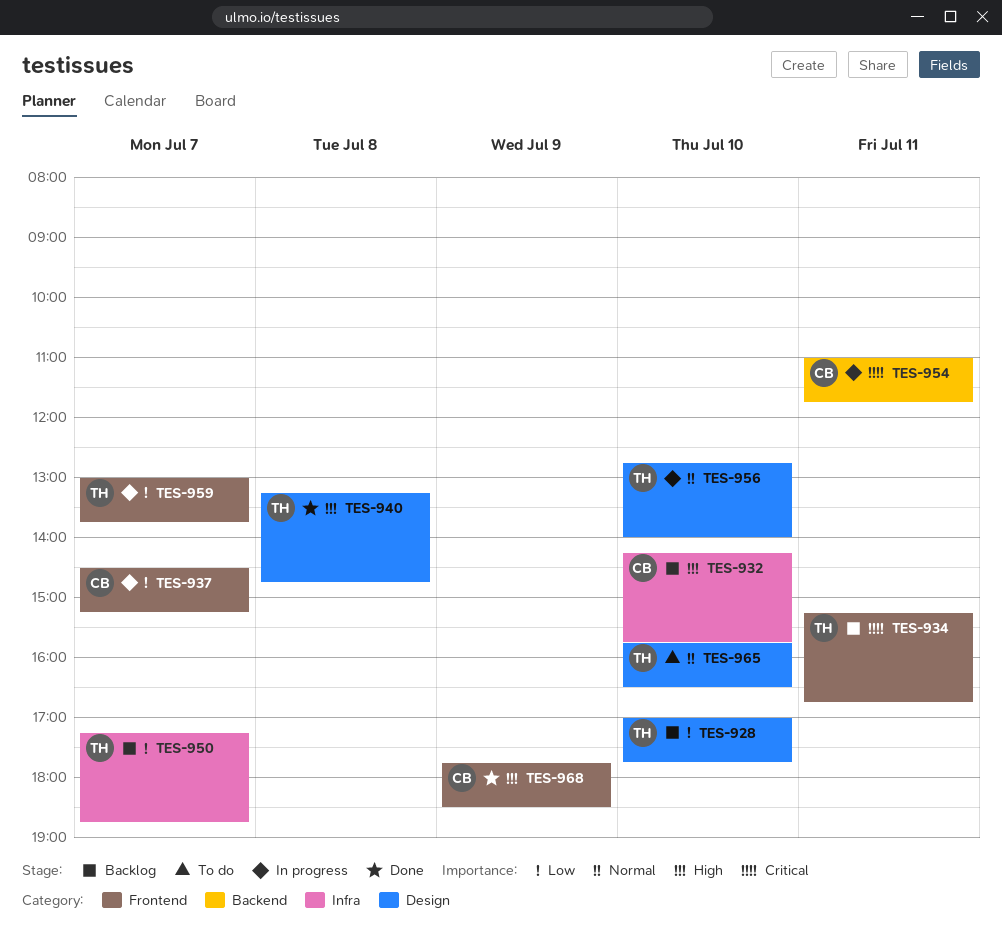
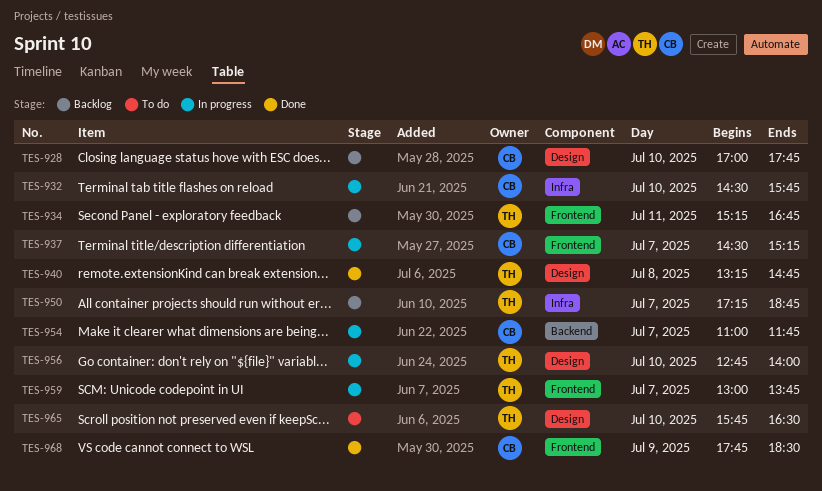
TES-928, owner: TH -> CB
TES-932, status: Backlog -> In progress
TES-932, begins: 14:15 -> 14:30
TES-954, day: Jul 11 -> Jul 7

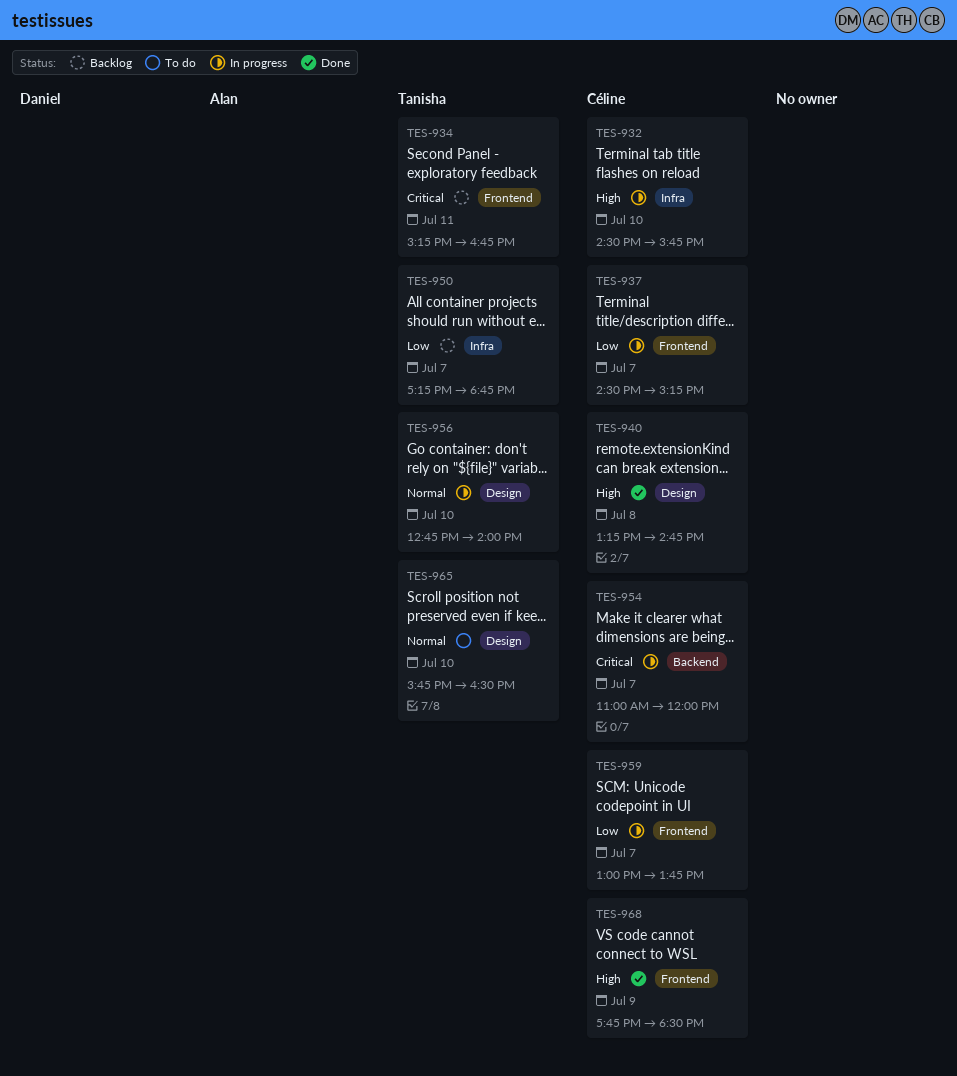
TES-928: present -> none
TES-940, owner: Tanisha -> Céline
TES-954, ends: 11:45 -> 12:00
TES-959, owner: Tanisha -> Céline

